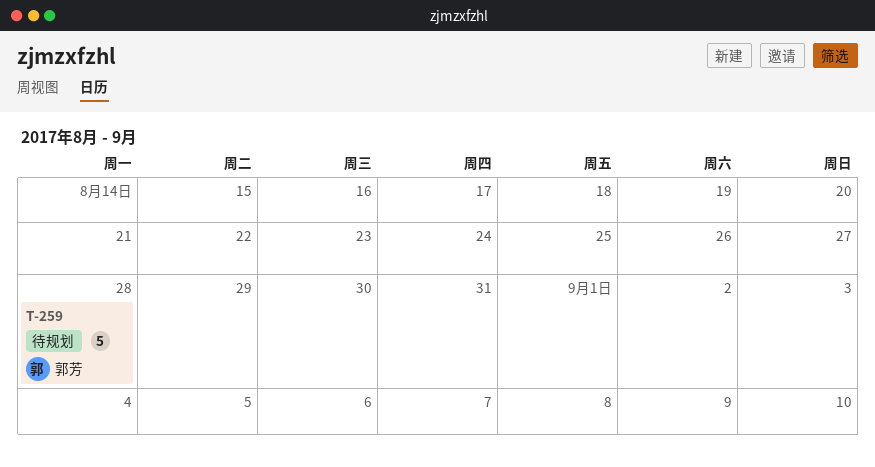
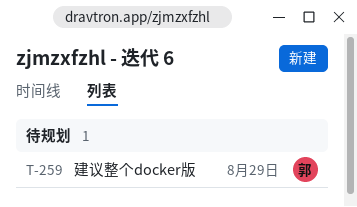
T-259, due: Aug 28 -> Aug 29

